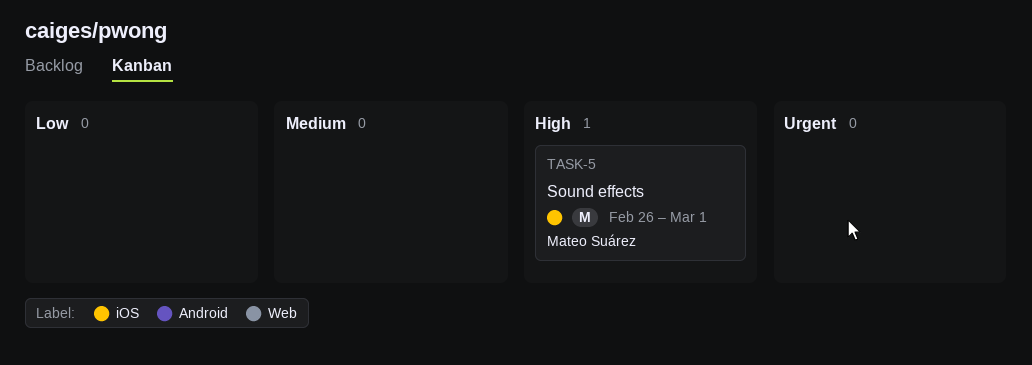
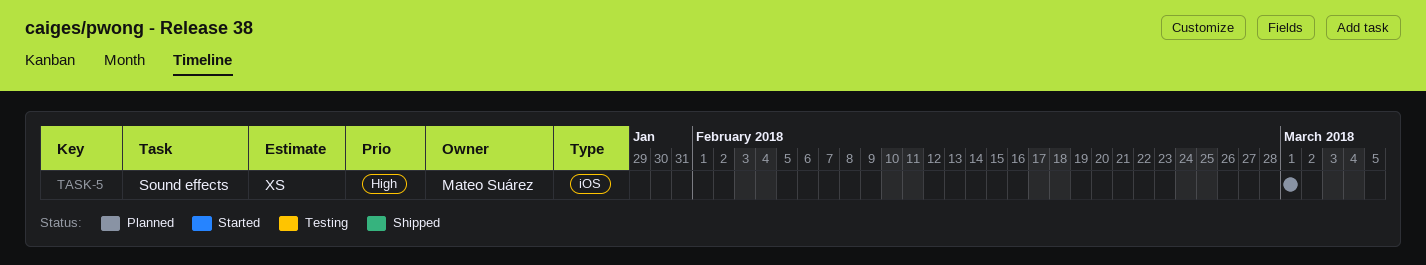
TASK-5, estimate: M -> XS
TASK-5, start: Feb 26 -> Mar 1

